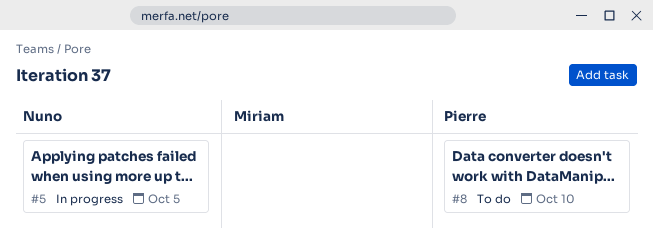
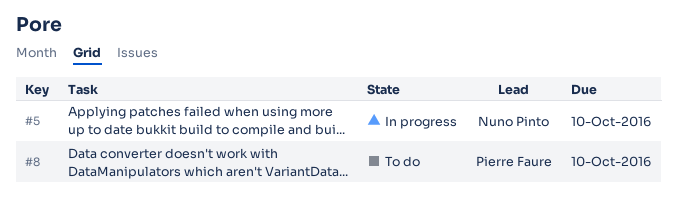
#5, due: Oct 5 -> Oct 10

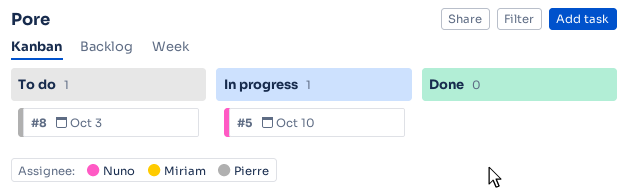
#8, due: Oct 10 -> Oct 3

